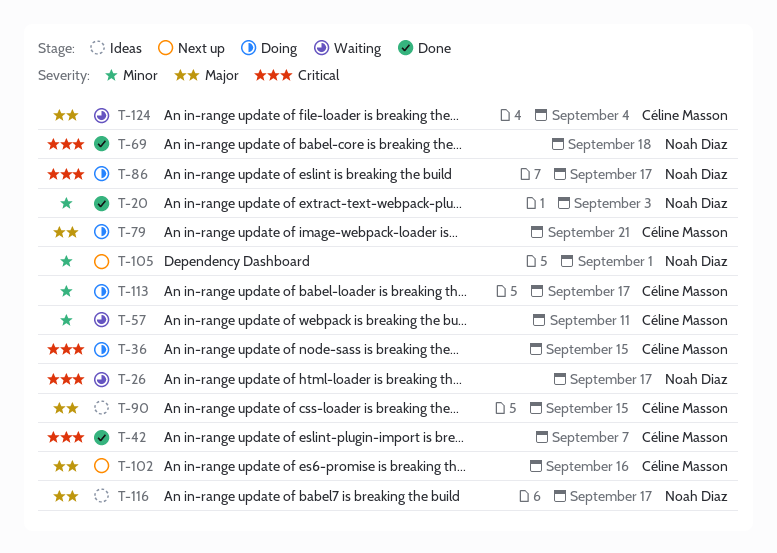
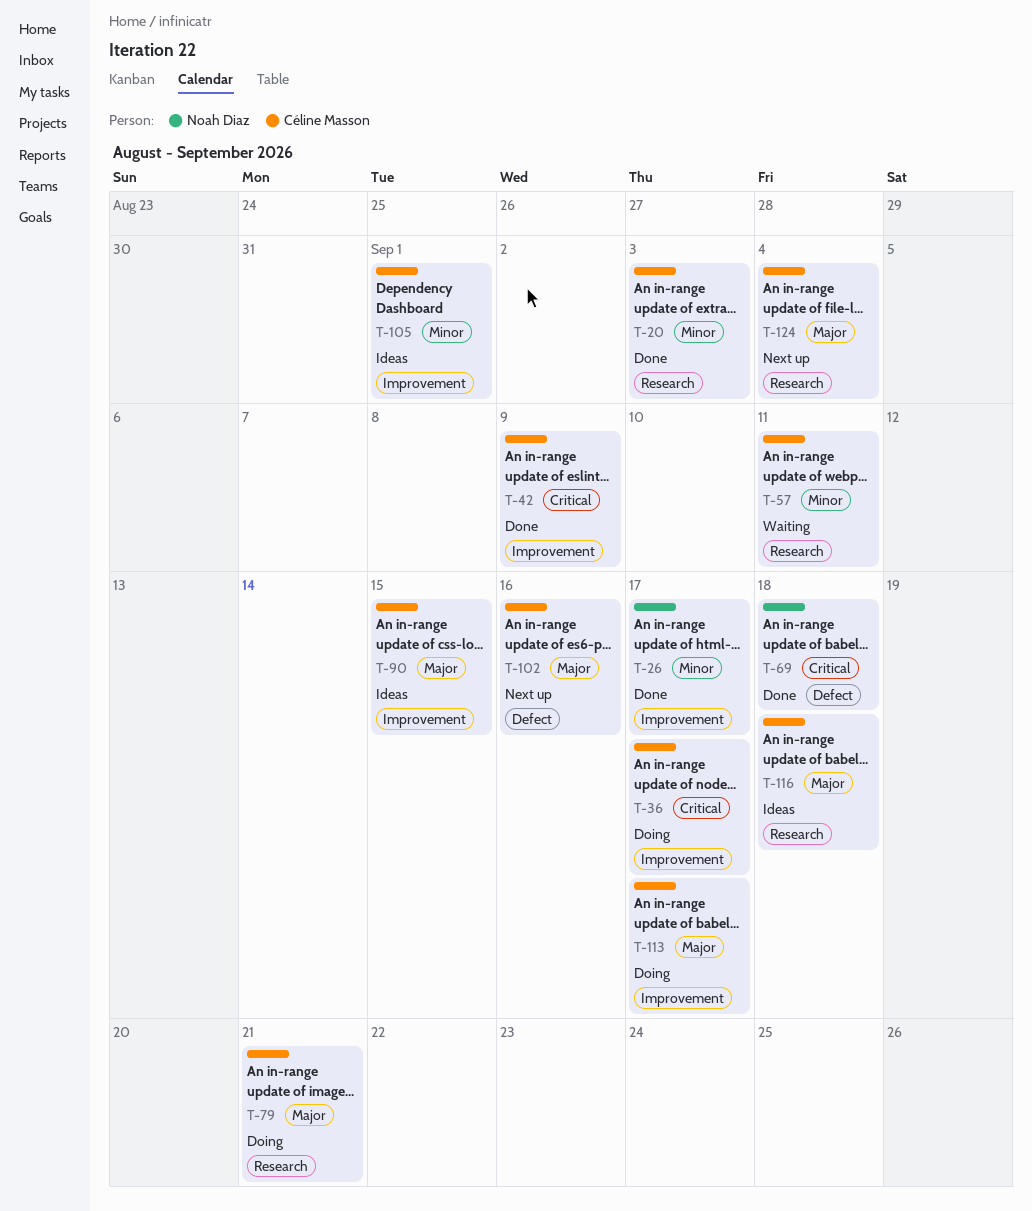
T-20, owner: Noah Diaz -> Céline Masson
T-26, status: Waiting -> Done
T-26, priority: Critical -> Minor
T-36, due: Sep 15 -> Sep 17
T-42, due: Sep 7 -> Sep 9
T-86: present -> none
T-105, status: Next up -> Ideas
T-105, owner: Noah Diaz -> Céline Masson
T-113, priority: Minor -> Major
T-116, owner: Noah Diaz -> Céline Masson
T-116, due: Sep 17 -> Sep 18
T-124, status: Waiting -> Next up

